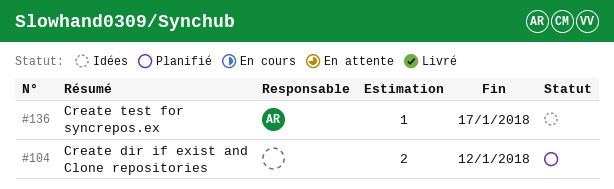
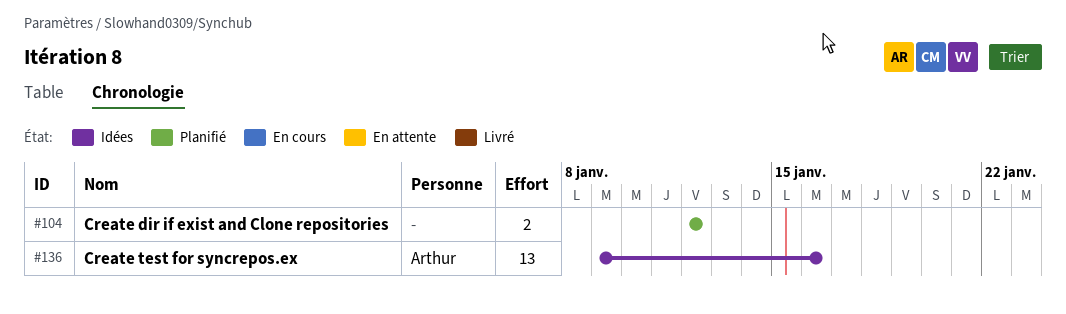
#136, estimate: 1 -> 13
#136, due: Jan 17 -> Jan 16

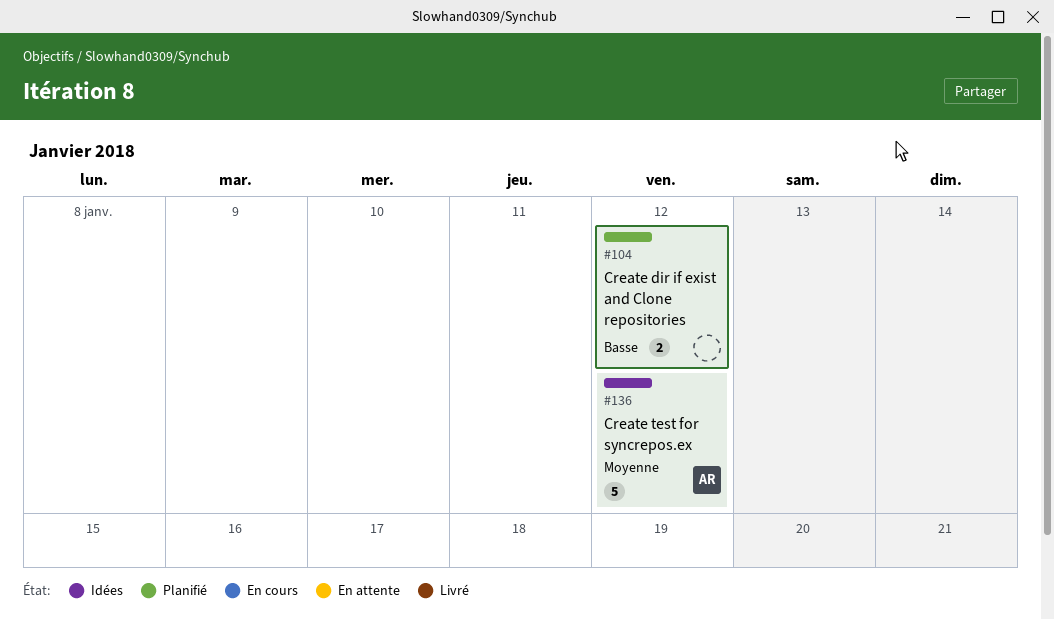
#136, estimate: 13 -> 5
#136, due: Jan 16 -> Jan 12

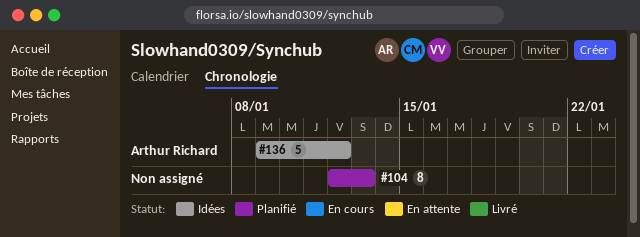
#104, estimate: 2 -> 8
#104, due: Jan 12 -> Jan 13

